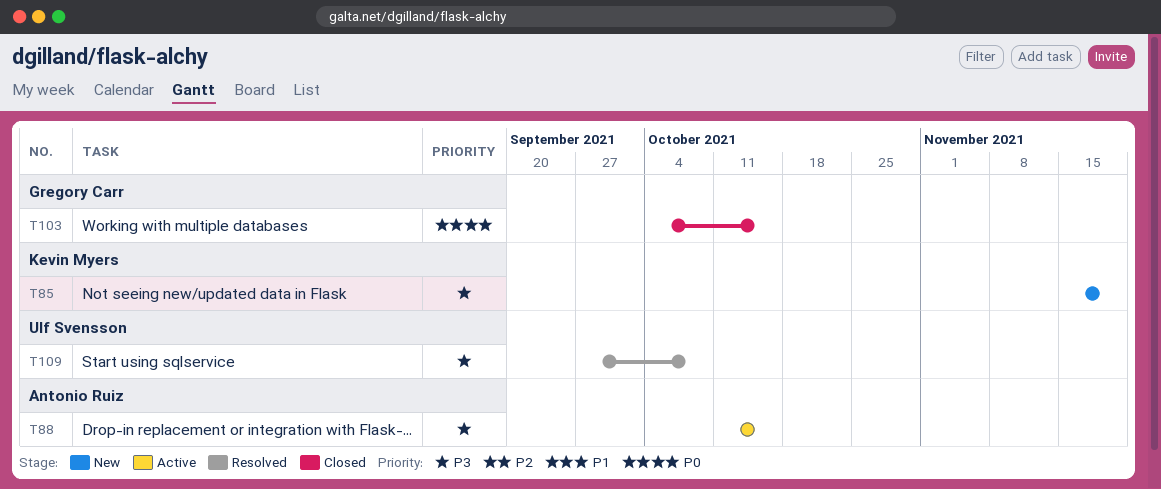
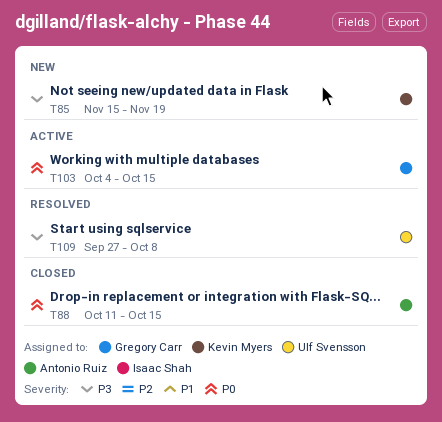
T88, status: Active -> Closed
T88, priority: P3 -> P0
T103, status: Closed -> Active

